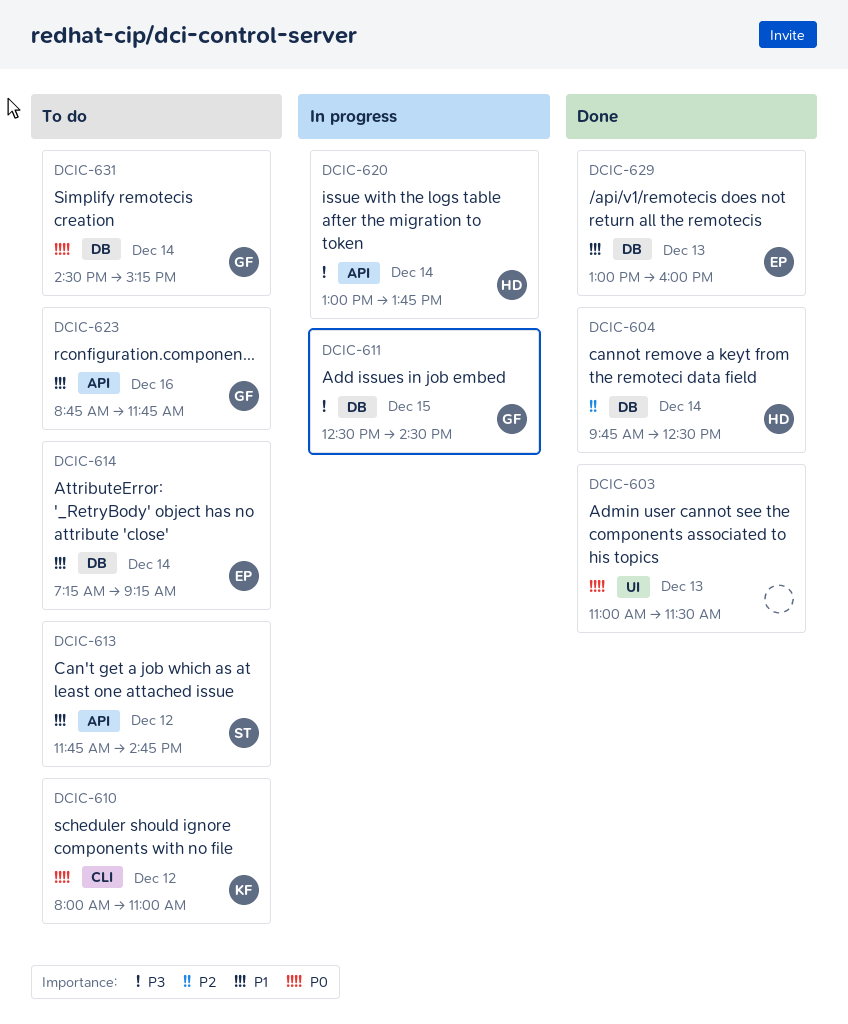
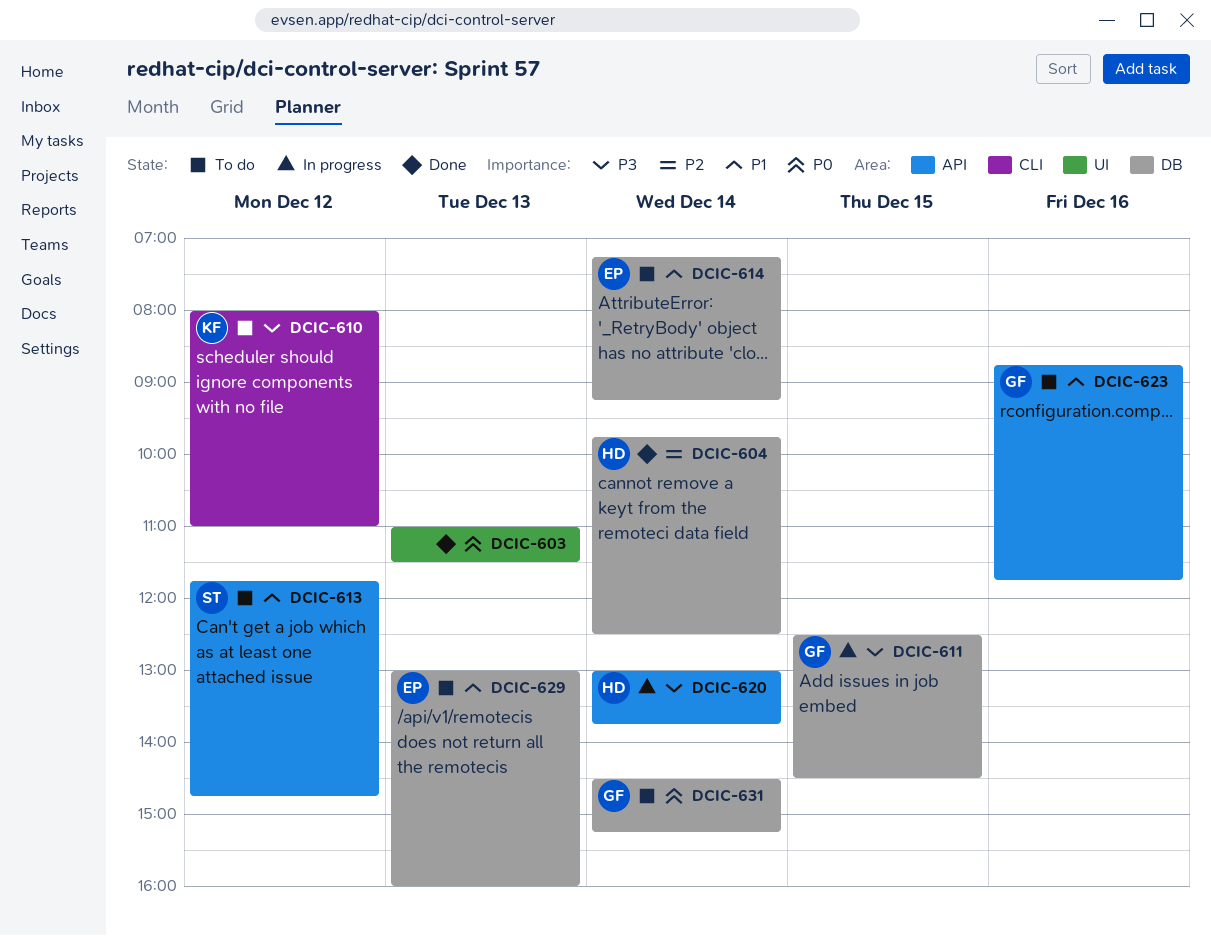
DCIC-610, priority: P0 -> P3
DCIC-629, status: Done -> To do

